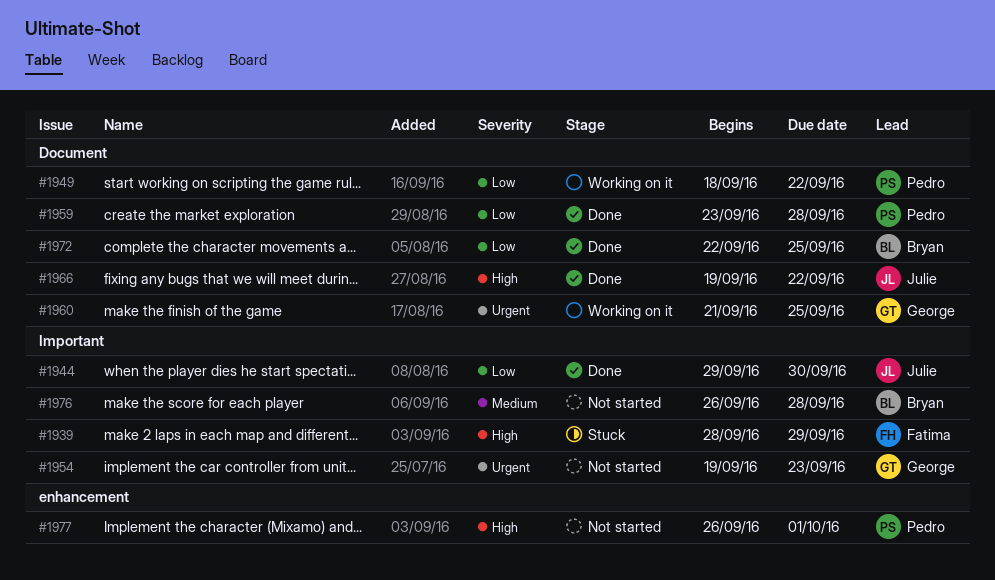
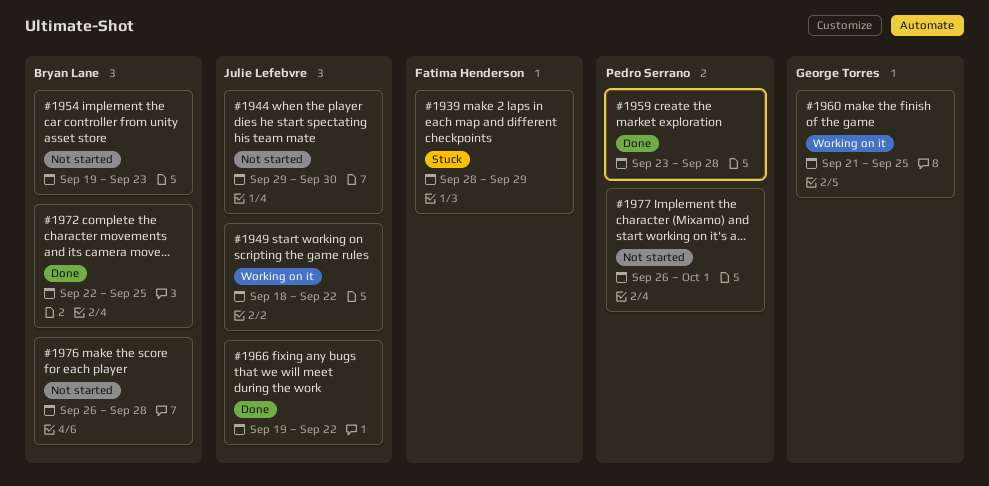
#1944, status: Done -> Not started
#1949, owner: Pedro Serrano -> Julie Lefebvre
#1954, owner: George Torres -> Bryan Lane

